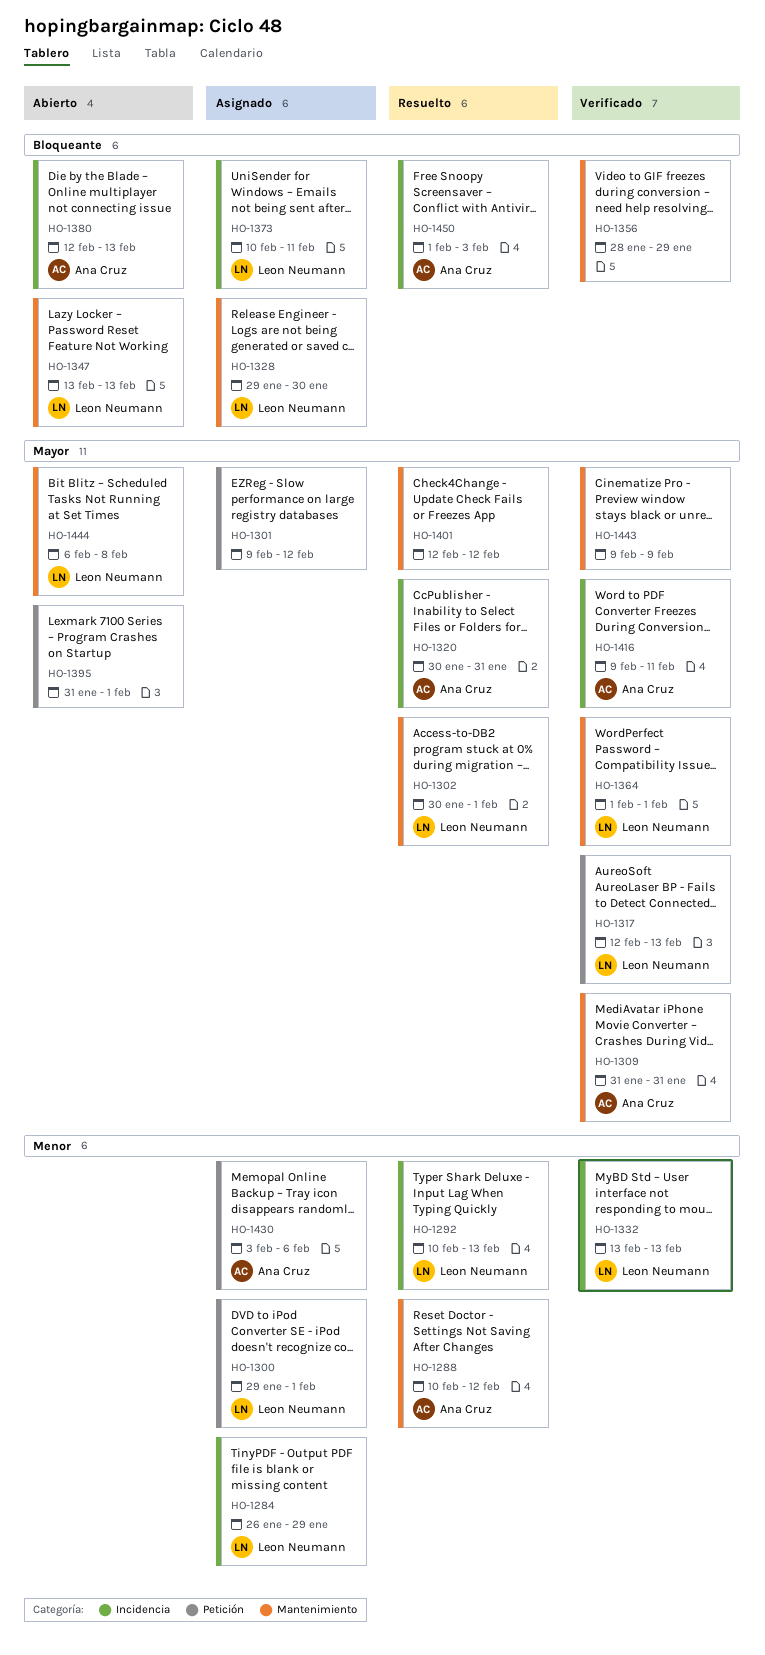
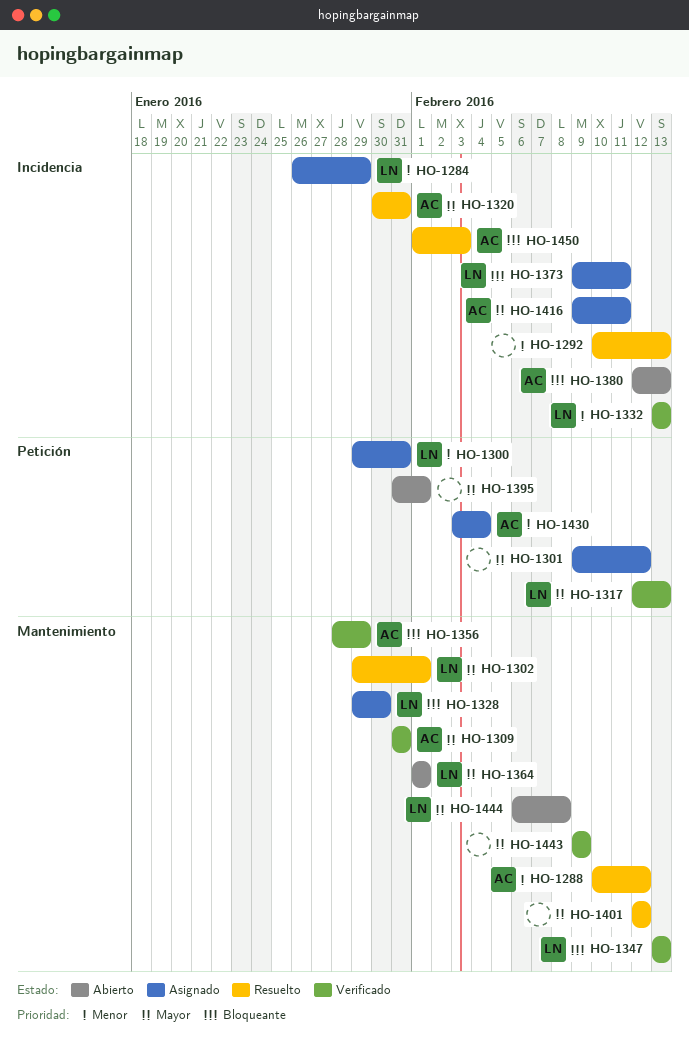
HO-1292, owner: Leon Neumann -> none
HO-1300, due: Feb 1 -> Jan 31
HO-1302, start: Jan 30 -> Jan 29
HO-1347, status: Abierto -> Verificado
HO-1356, owner: none -> Ana Cruz
HO-1364, status: Verificado -> Abierto
HO-1373, start: Feb 10 -> Feb 9
HO-1416, status: Verificado -> Asignado
HO-1430, due: Feb 6 -> Feb 4

